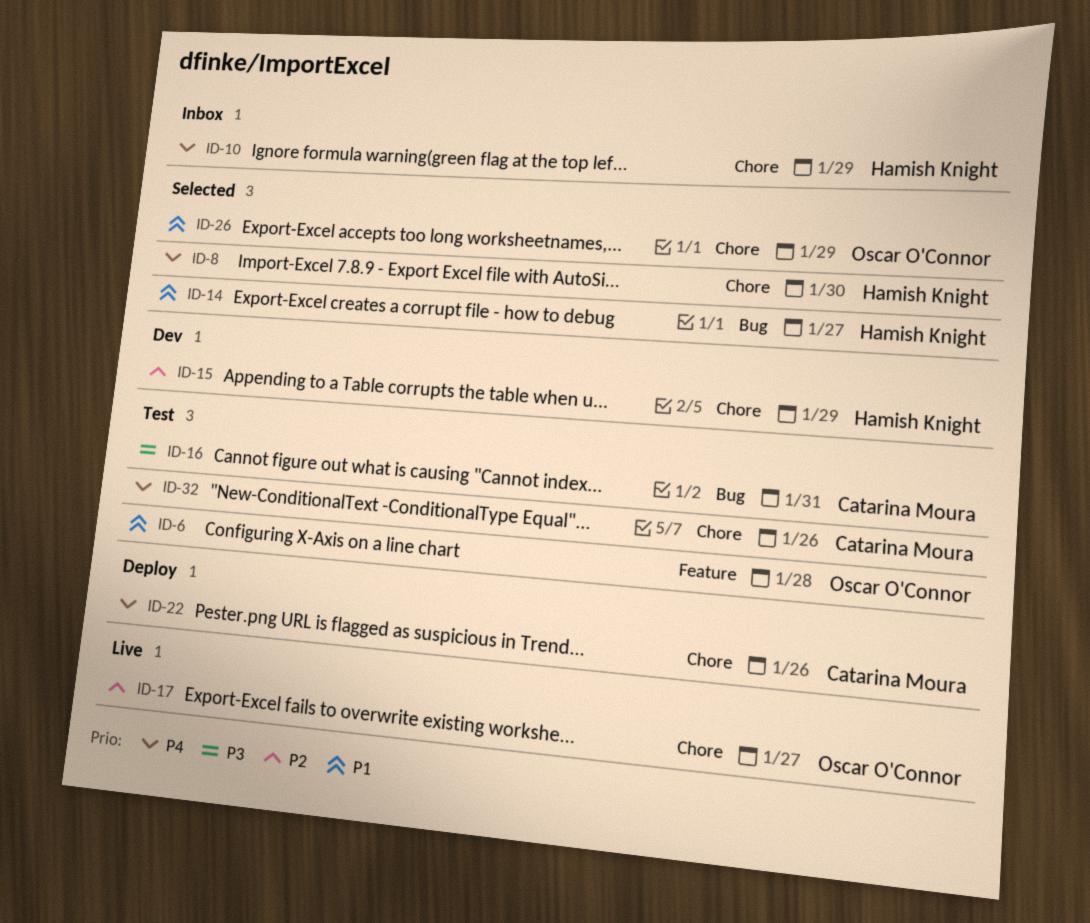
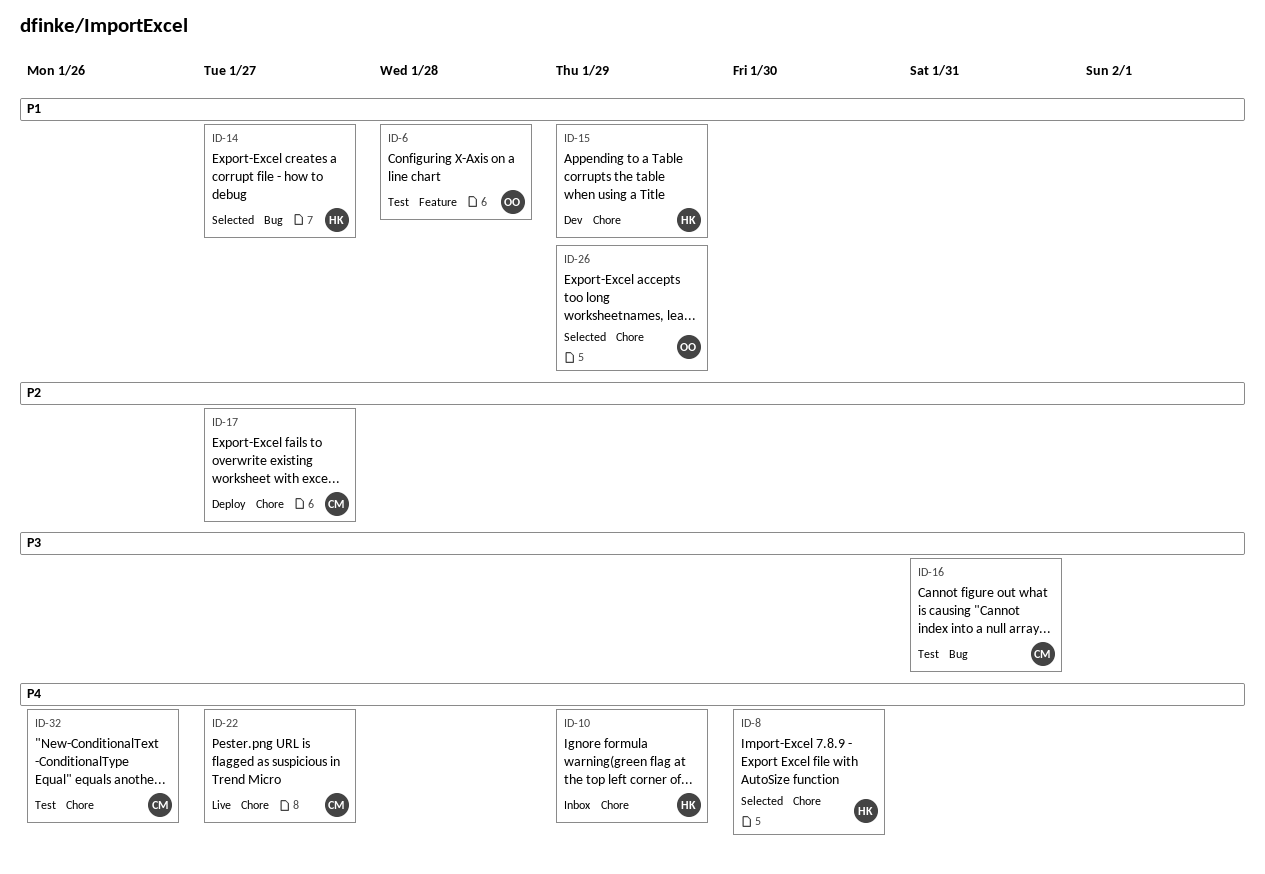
ID-15, priority: P2 -> P1
ID-17, status: Live -> Deploy
ID-17, owner: Oscar O'Connor -> Catarina Moura
ID-22, status: Deploy -> Live
ID-22, due: Jan 26 -> Jan 27

